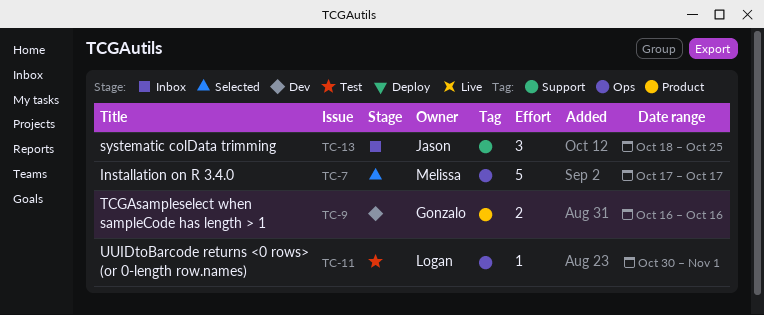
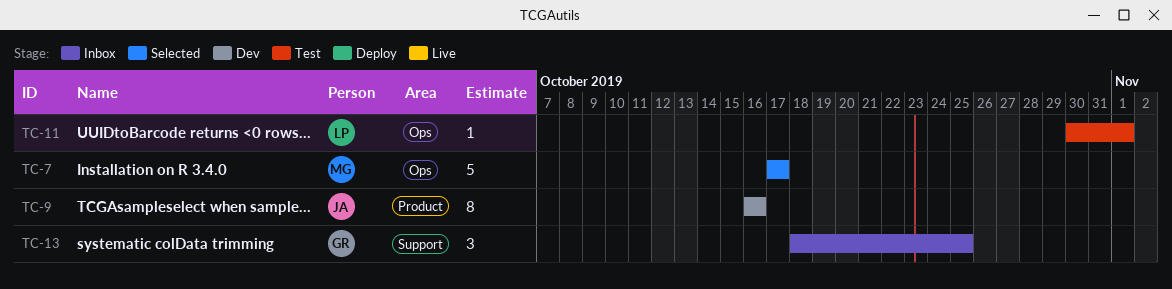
TC-9, owner: Gonzalo -> Jason
TC-9, estimate: 2 -> 8
TC-13, owner: Jason -> Gonzalo

